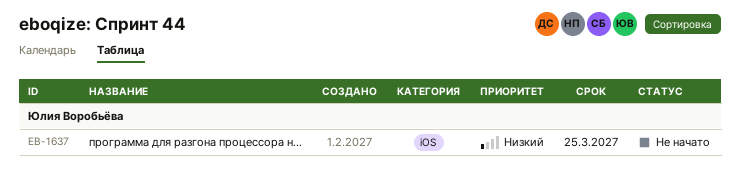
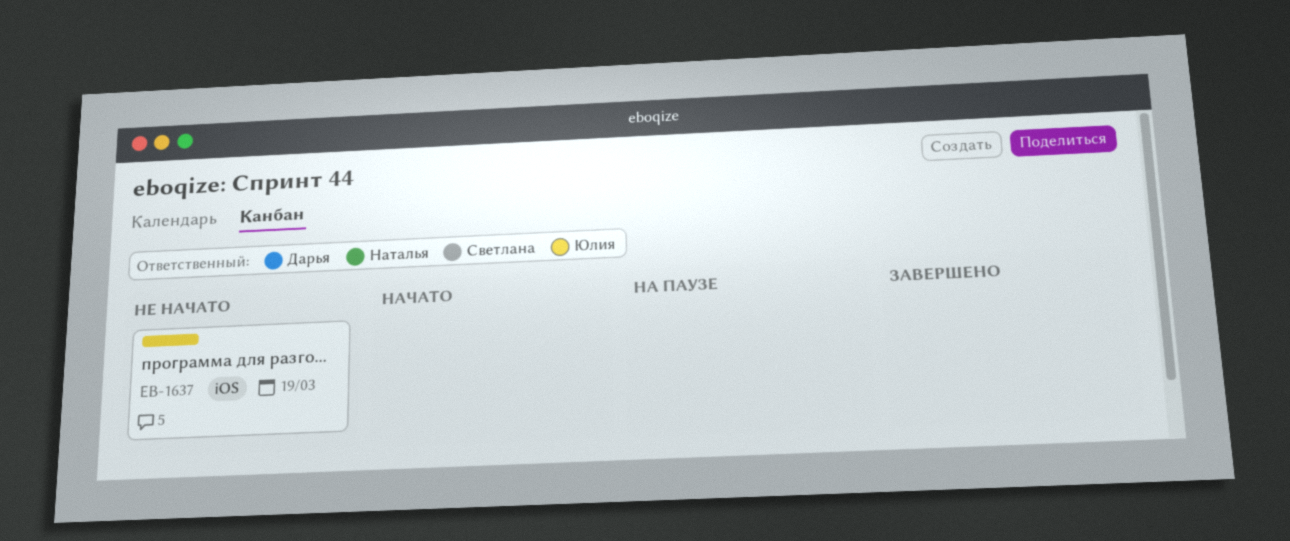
EB-1637, due: Mar 25 -> Mar 19

